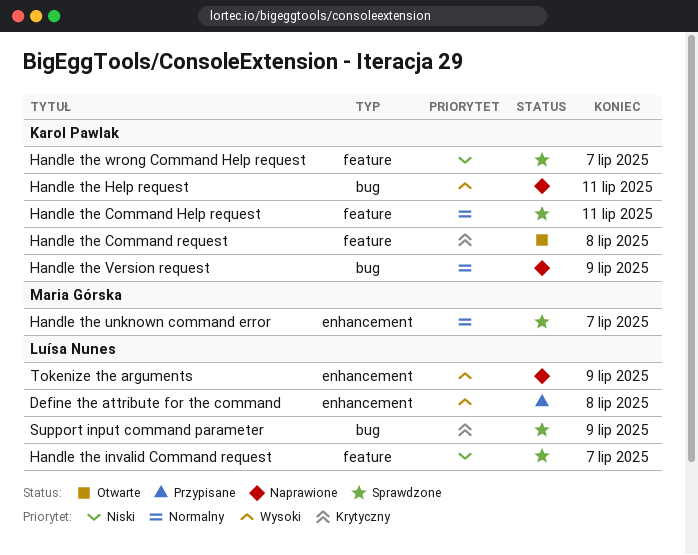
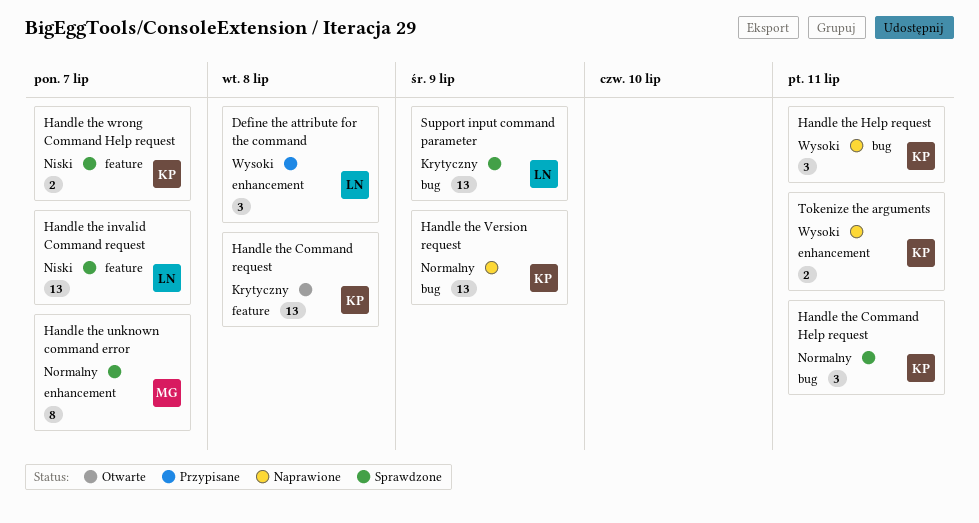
Handle the Command Help request, label: feature -> bug
Tokenize the arguments, owner: Luísa Nunes -> Karol Pawlak
Tokenize the arguments, due: Jul 9 -> Jul 11

